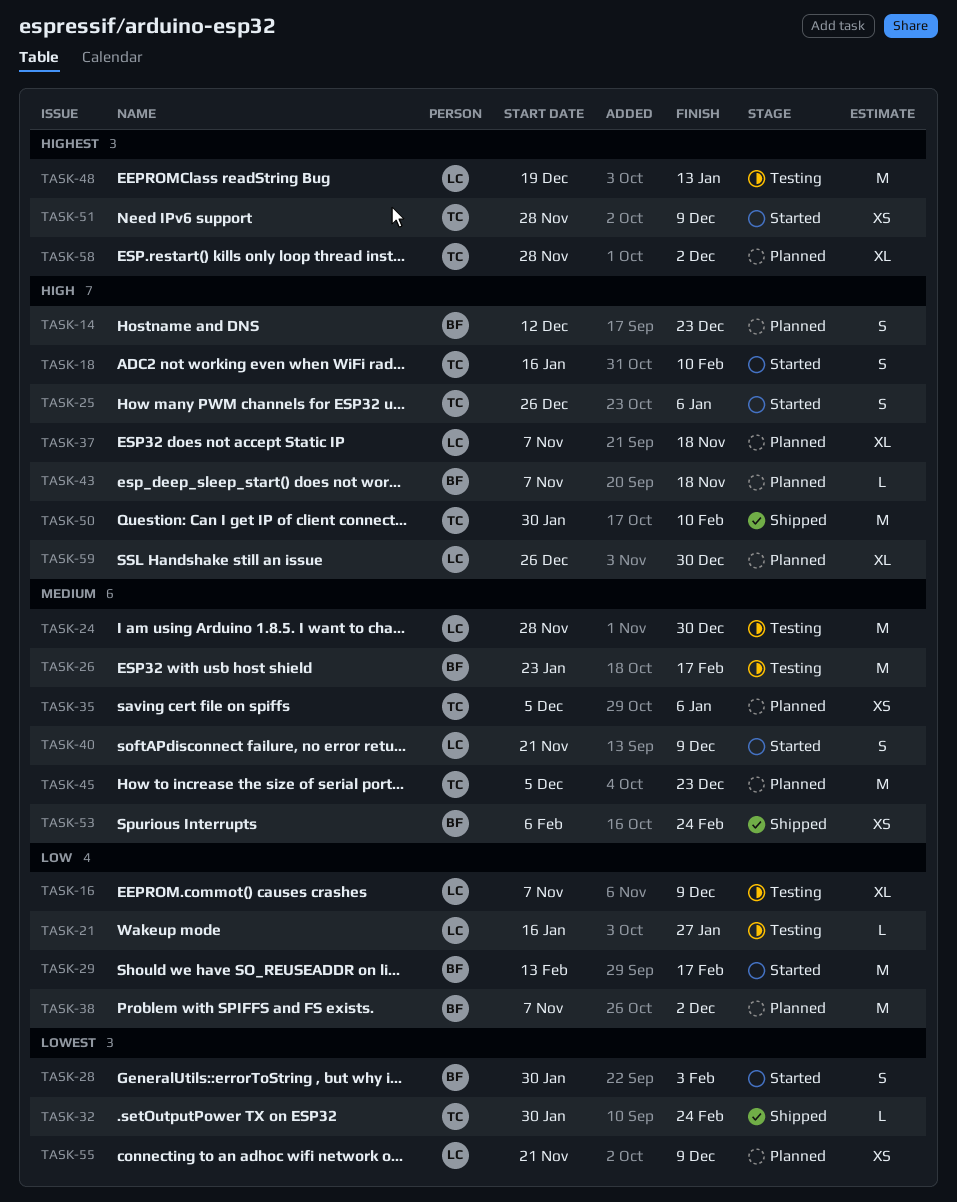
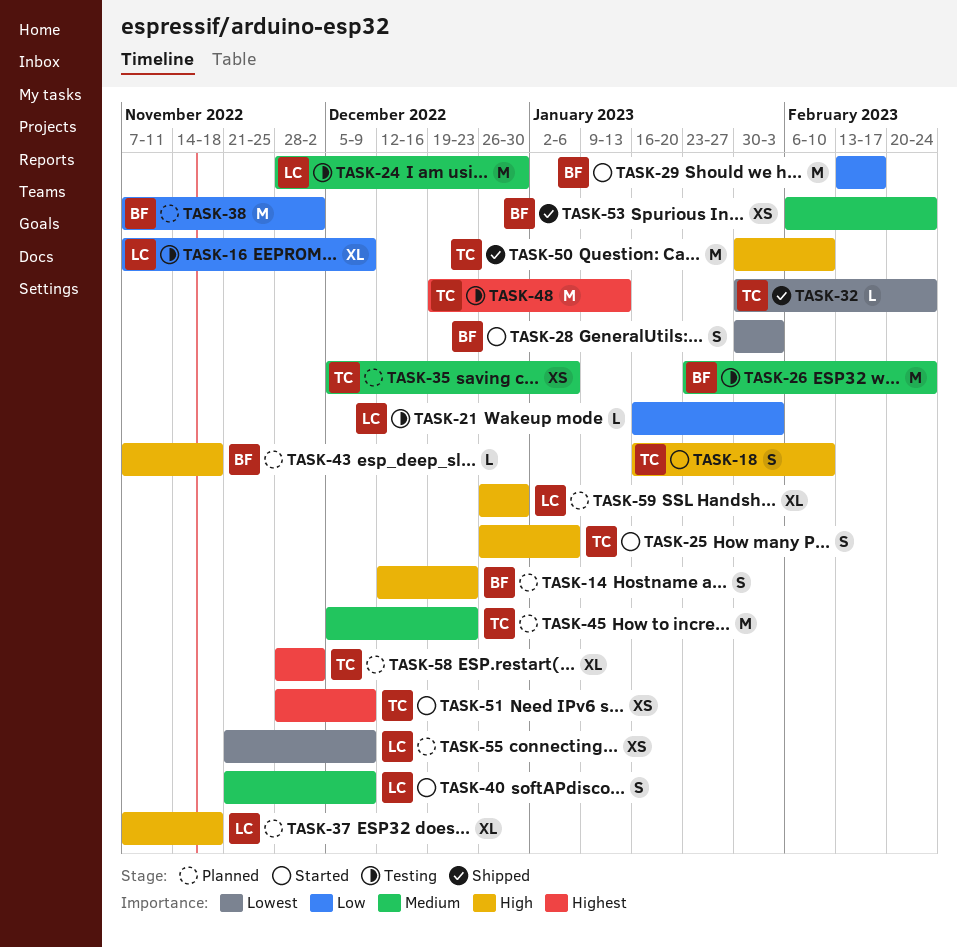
TASK-21, due: Jan 27 -> Feb 3
TASK-26, due: Feb 17 -> Feb 24
TASK-48, owner: LC -> TC

